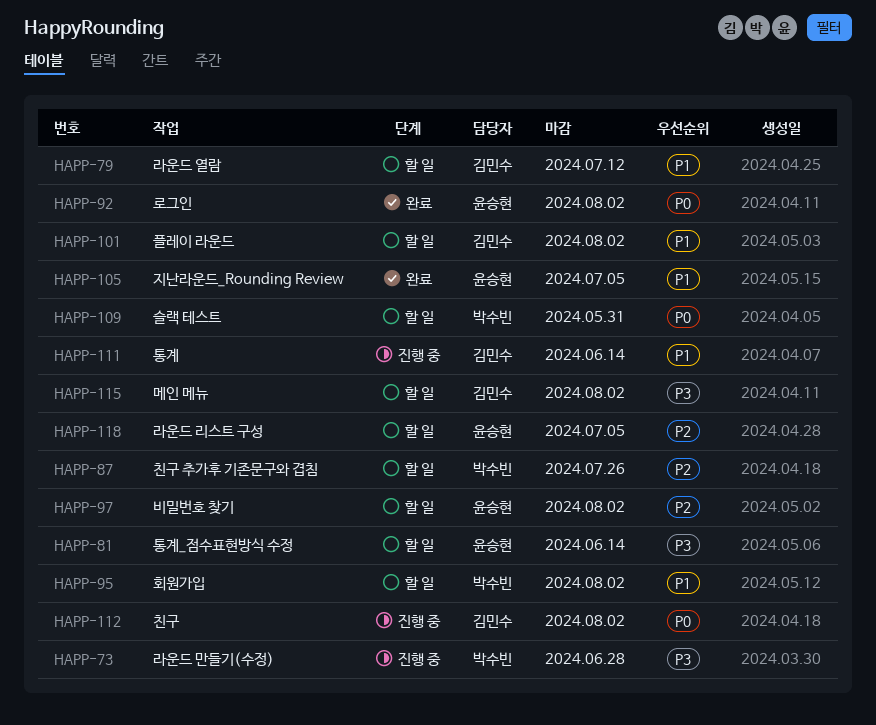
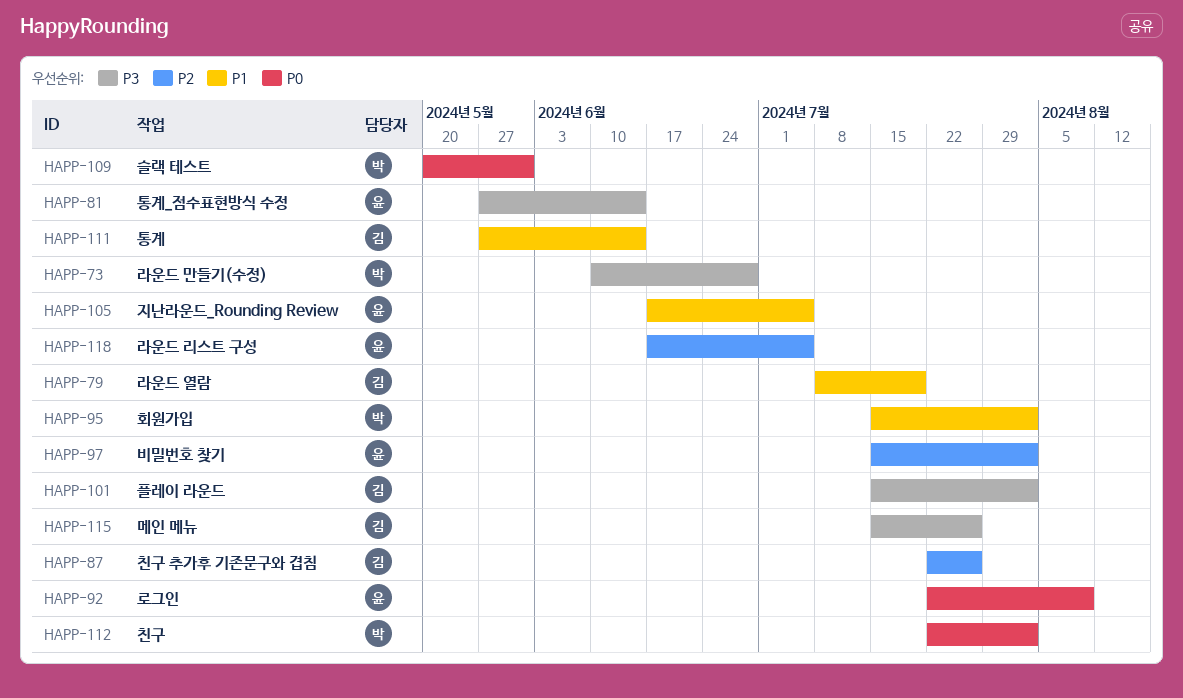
HAPP-79, due: Jul 12 -> Jul 19
HAPP-87, owner: 박수빈 -> 김민수
HAPP-92, due: Aug 2 -> Aug 9
HAPP-101, priority: P1 -> P3
HAPP-112, owner: 김민수 -> 박수빈
HAPP-115, due: Aug 2 -> Jul 26

